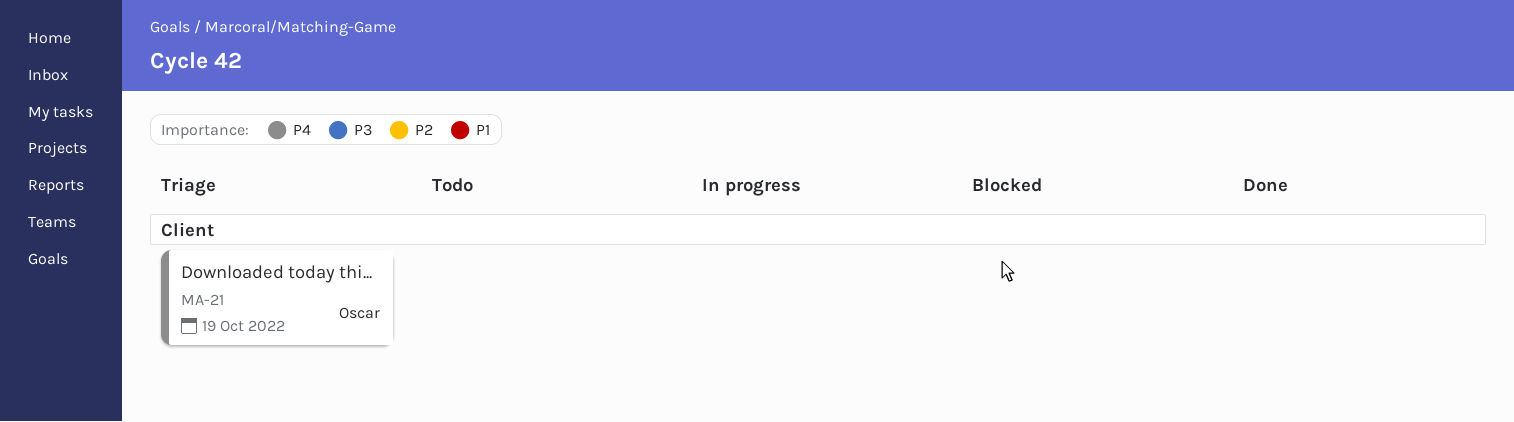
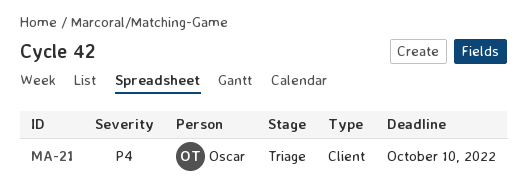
MA-21, due: Oct 19 -> Oct 10

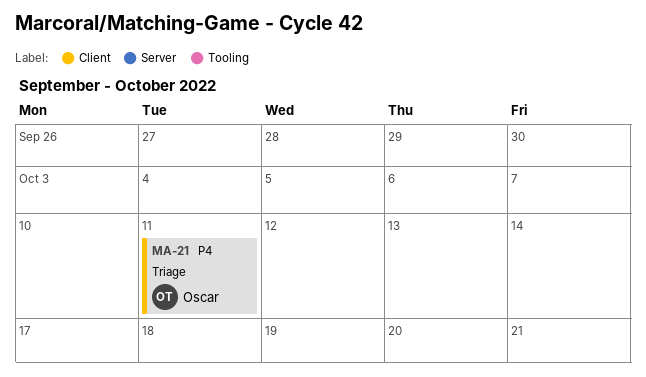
MA-21, due: Oct 10 -> Oct 11

